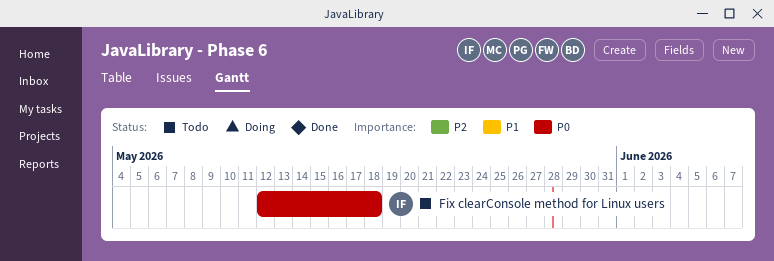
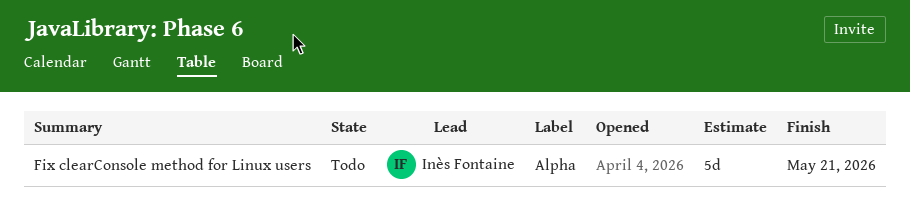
Fix clearConsole method for Linux users, due: May 18 -> May 21

